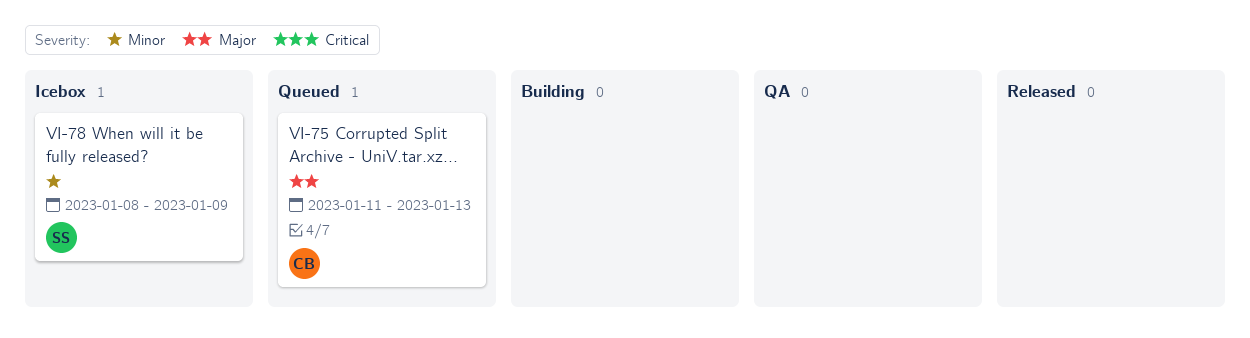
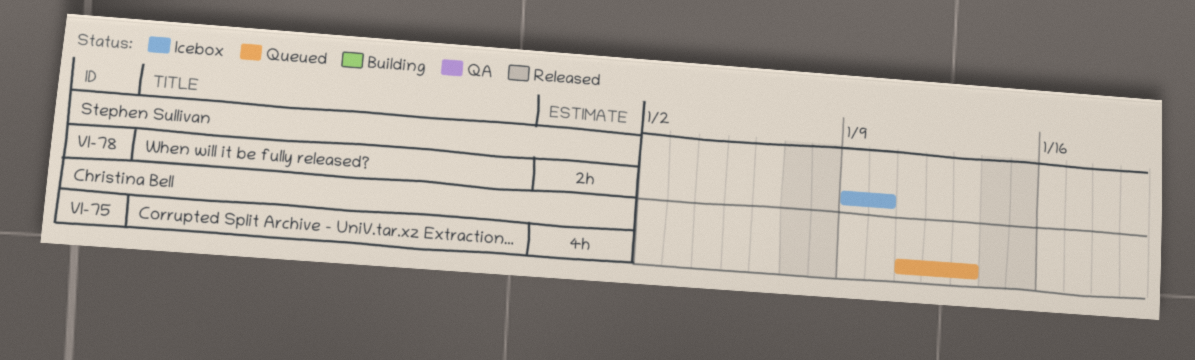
VI-78, start: Jan 8 -> Jan 9
VI-78, due: Jan 9 -> Jan 10

